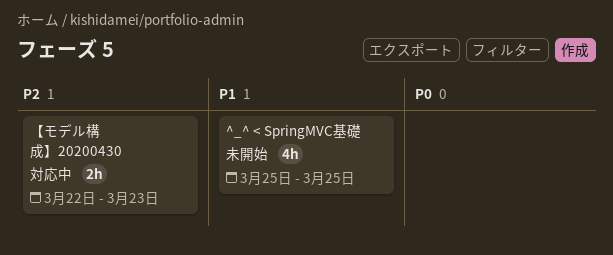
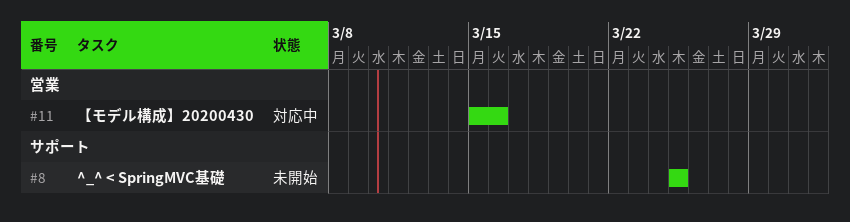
【モデル構成】20200430, start: Mar 22 -> Mar 15
【モデル構成】20200430, due: Mar 23 -> Mar 16

